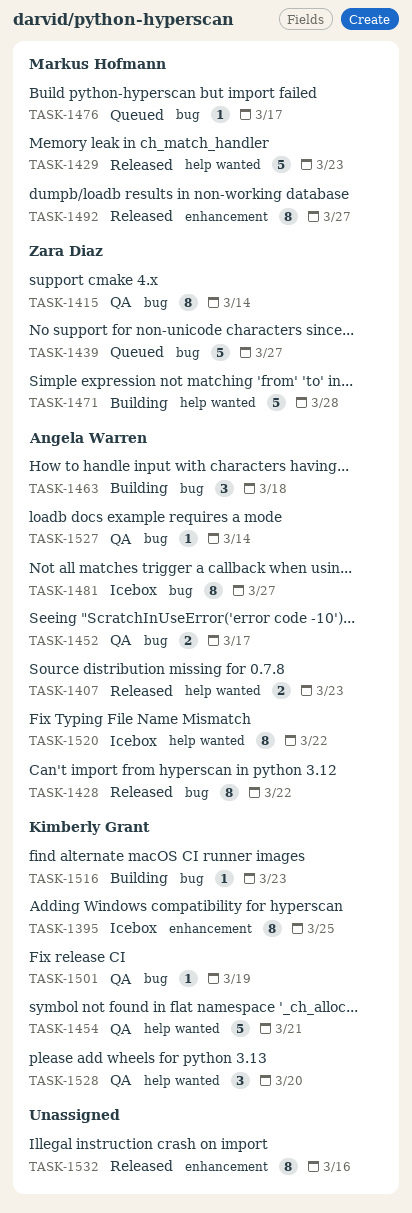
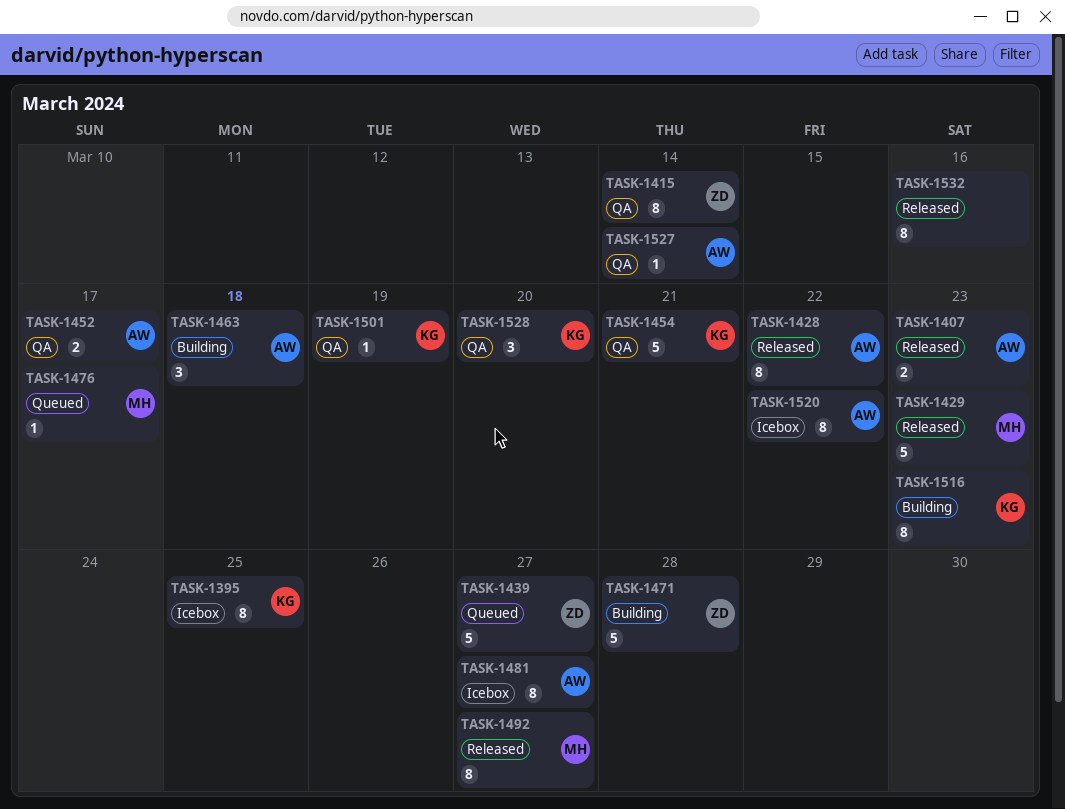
TASK-1516, estimate: 1 -> 8

